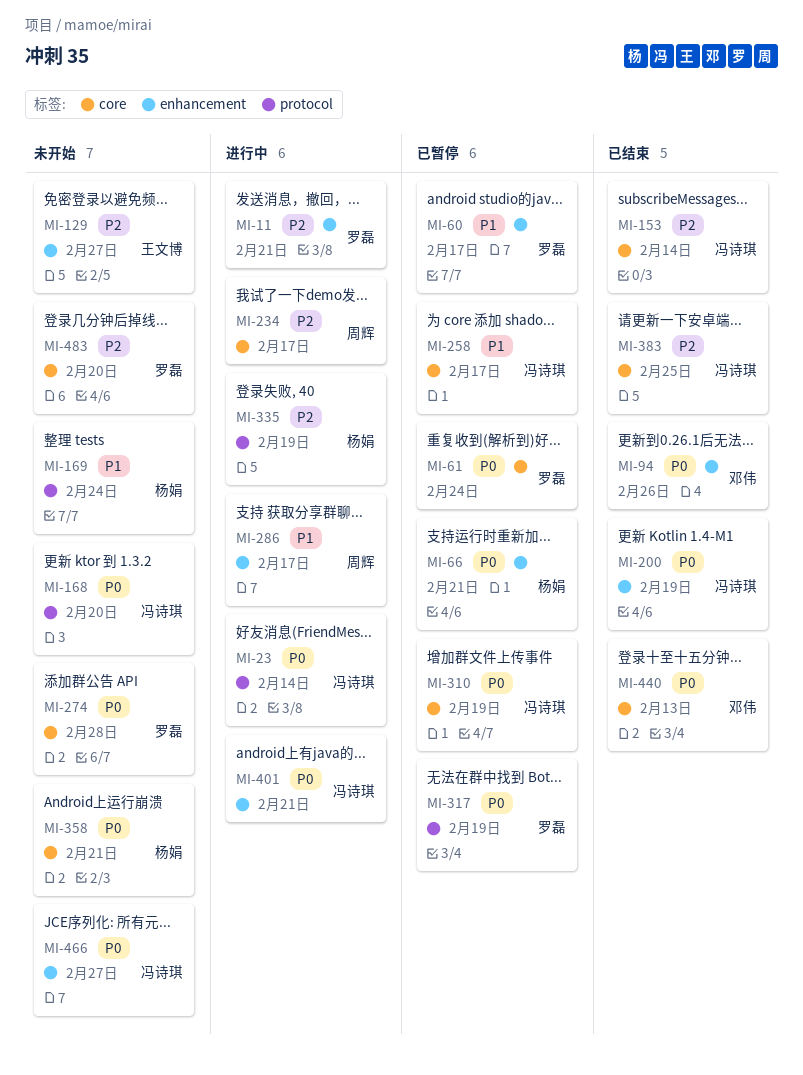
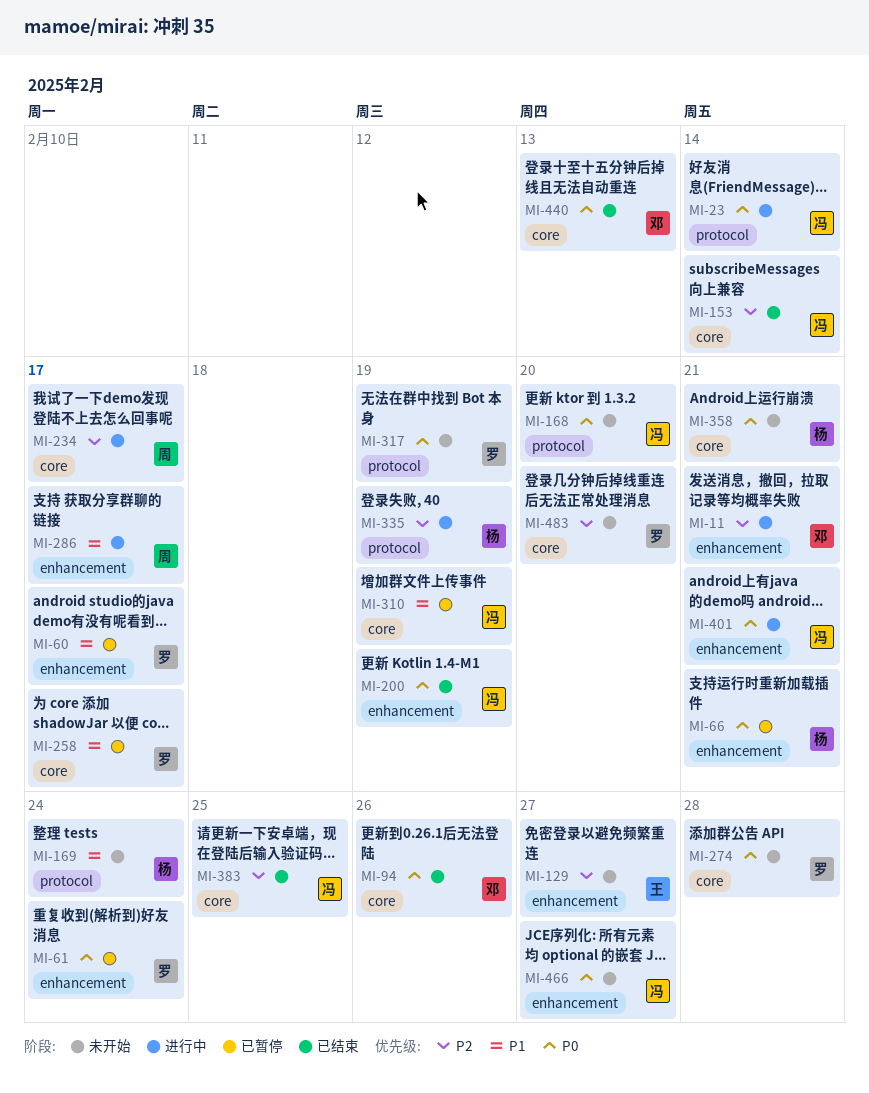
MI-11, owner: 罗磊 -> 邓伟
MI-61, label: core -> enhancement
MI-94, label: enhancement -> core
MI-258, owner: 冯诗琪 -> 罗磊
MI-310, priority: P0 -> P1
MI-317, status: 已暂停 -> 未开始

